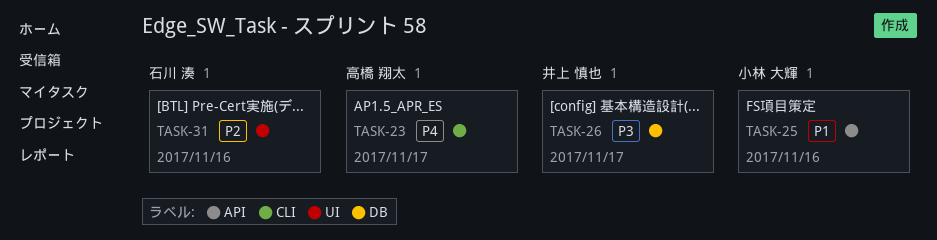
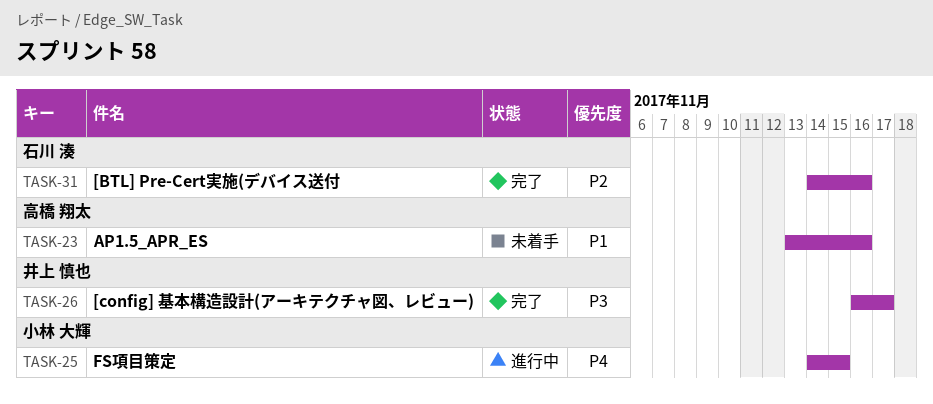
TASK-23, priority: P4 -> P1
TASK-23, due: Nov 17 -> Nov 16
TASK-25, priority: P1 -> P4
TASK-25, due: Nov 16 -> Nov 15

